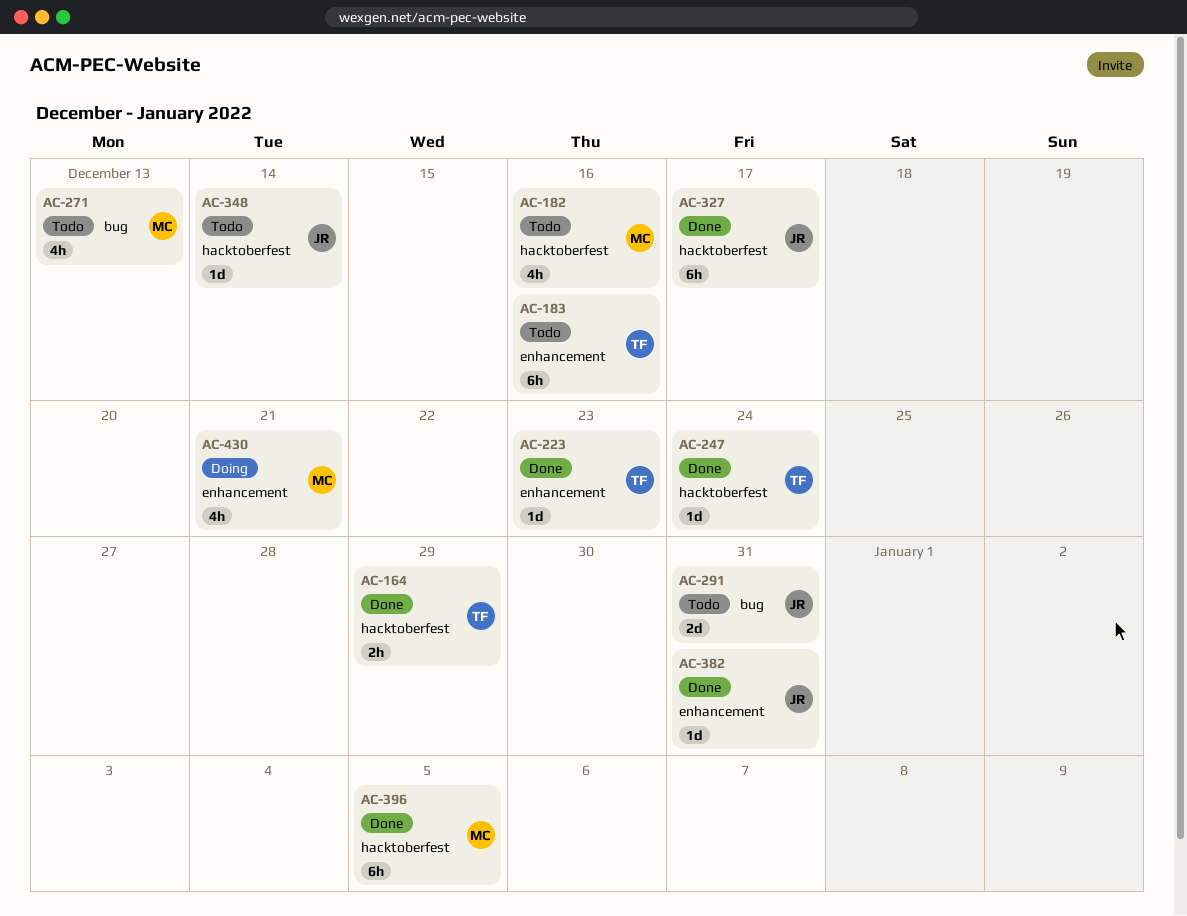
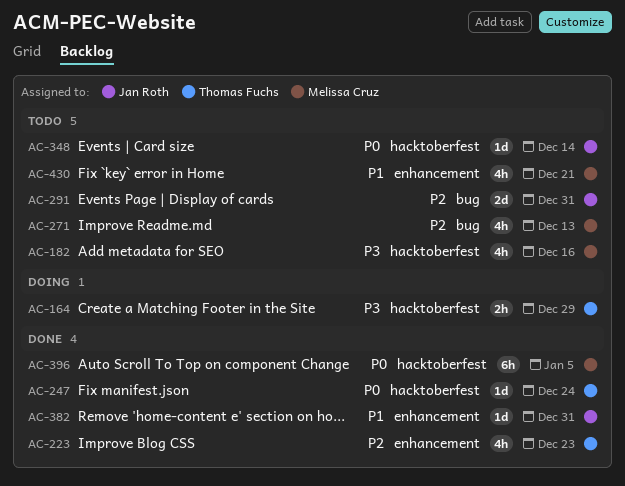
AC-164, status: Done -> Doing
AC-183: present -> none
AC-223, estimate: 1d -> 4h
AC-327: present -> none
AC-430, status: Doing -> Todo

